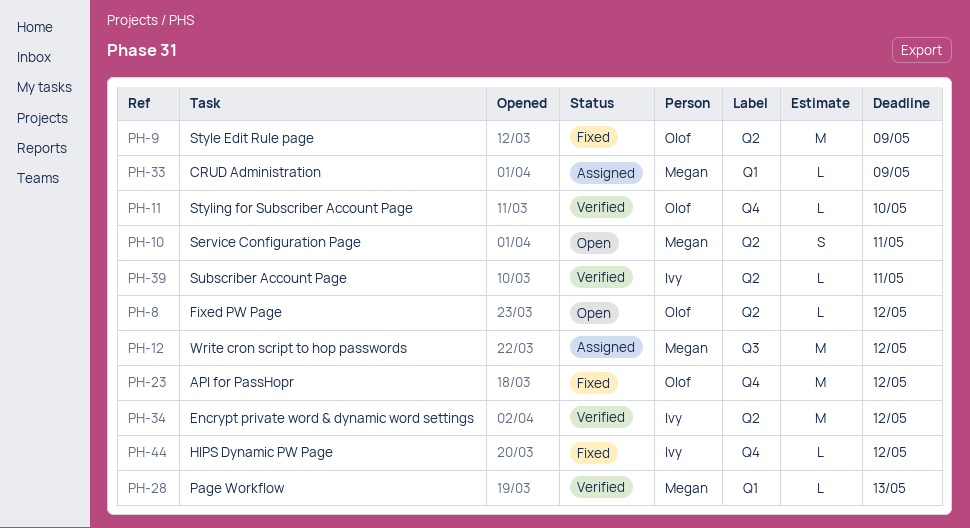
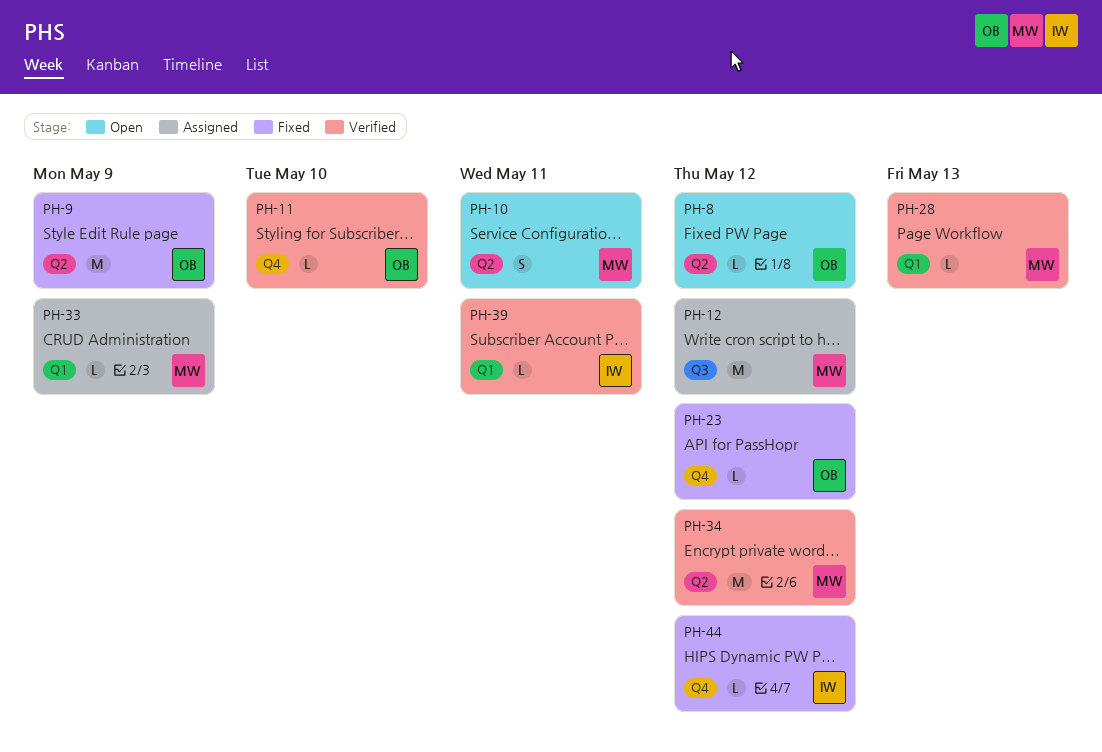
PH-23, estimate: M -> L
PH-34, owner: Ivy -> Megan
PH-39, label: Q2 -> Q1

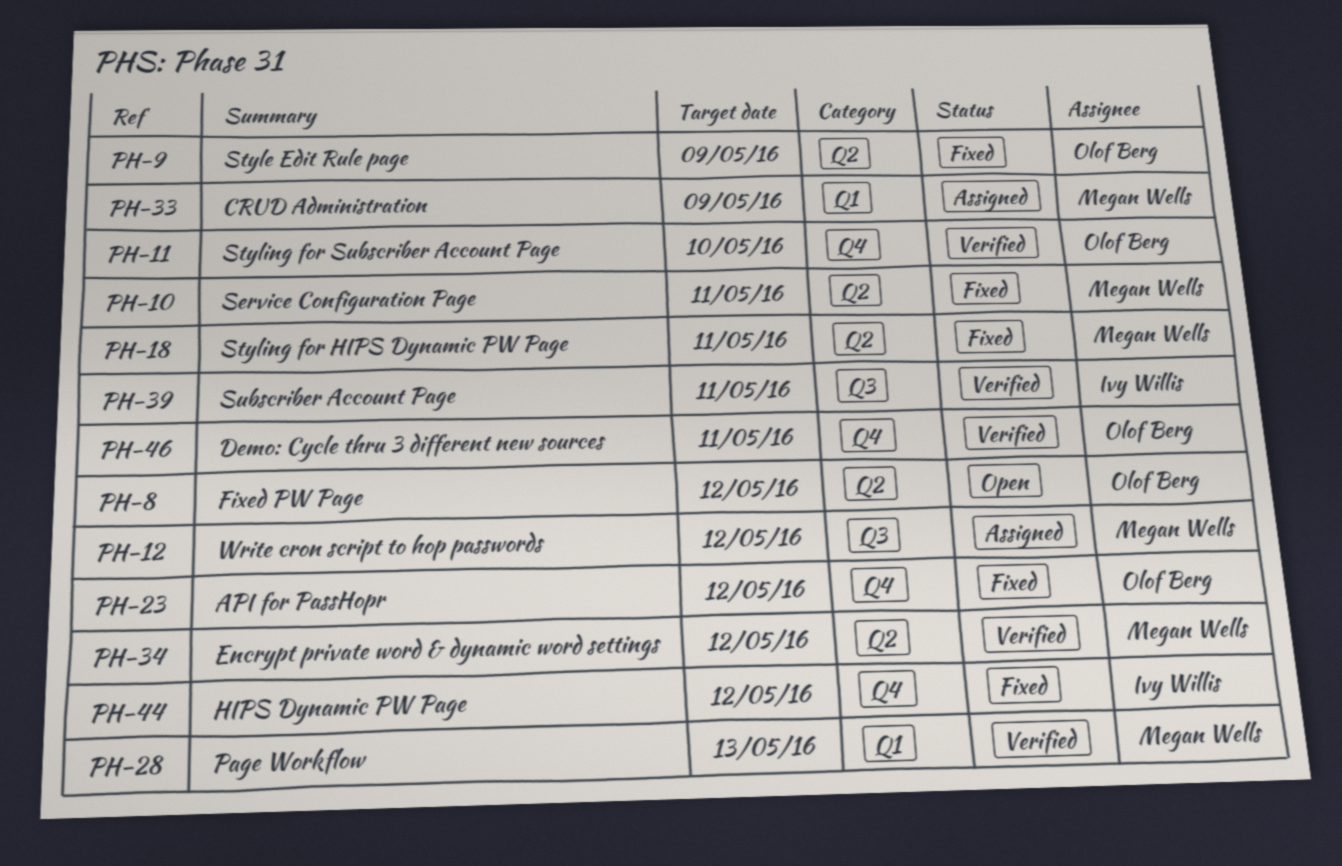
PH-10, status: Open -> Fixed
PH-18: none -> present
PH-39, label: Q1 -> Q3
PH-46: none -> present

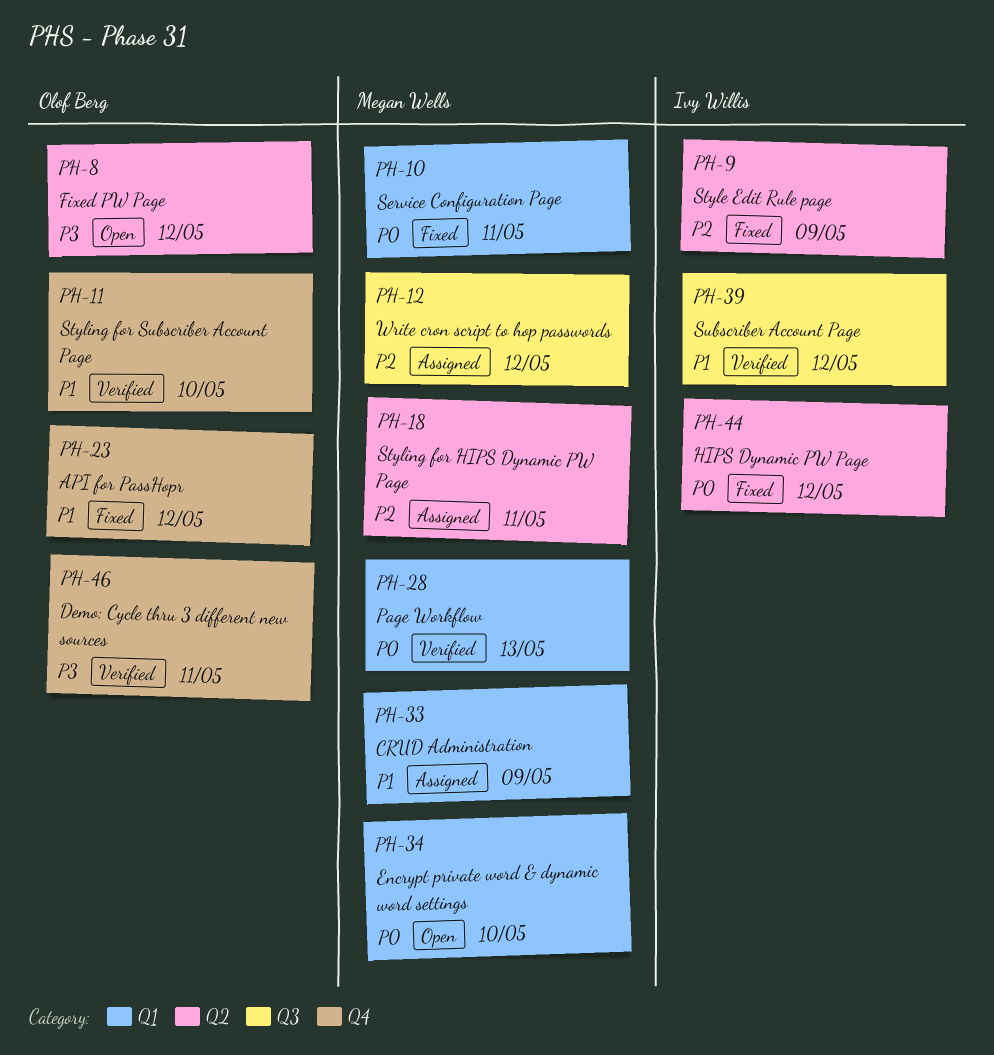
PH-9, owner: Olof Berg -> Ivy Willis
PH-10, label: Q2 -> Q1
PH-18, status: Fixed -> Assigned
PH-34, status: Verified -> Open
PH-34, label: Q2 -> Q1
PH-34, due: May 12 -> May 10
PH-39, due: May 11 -> May 12
PH-44, label: Q4 -> Q2

